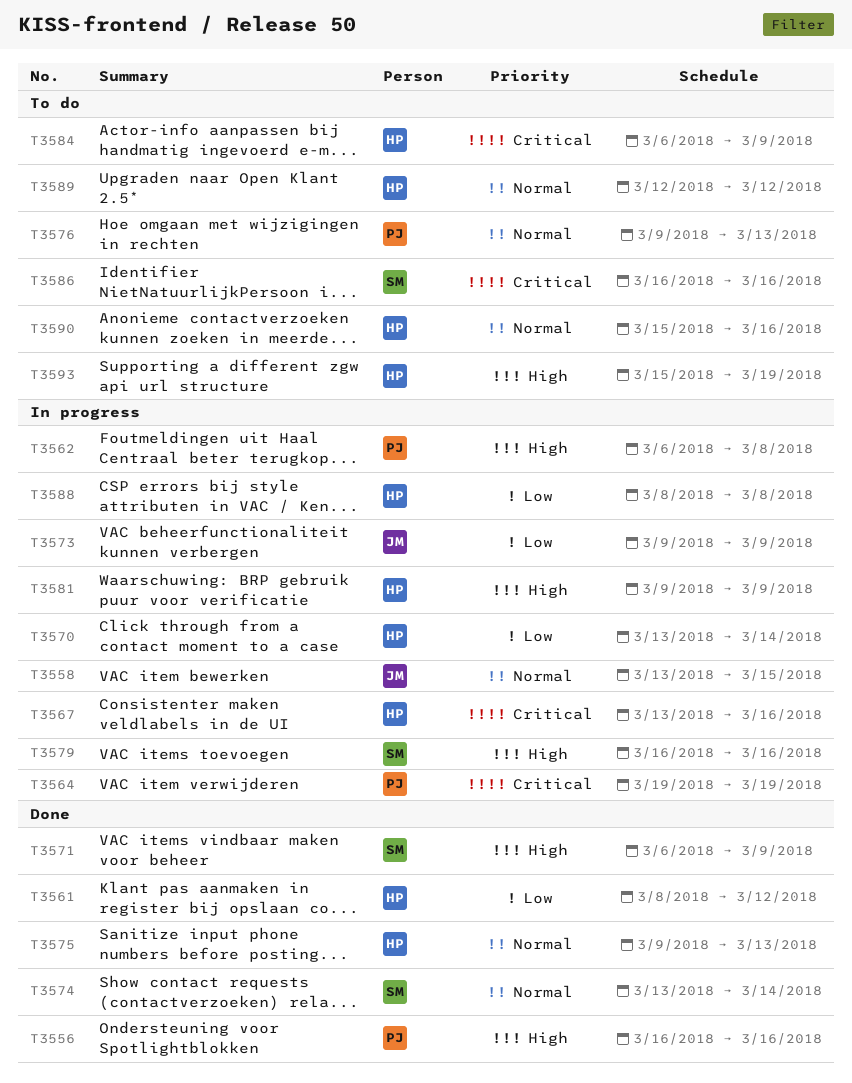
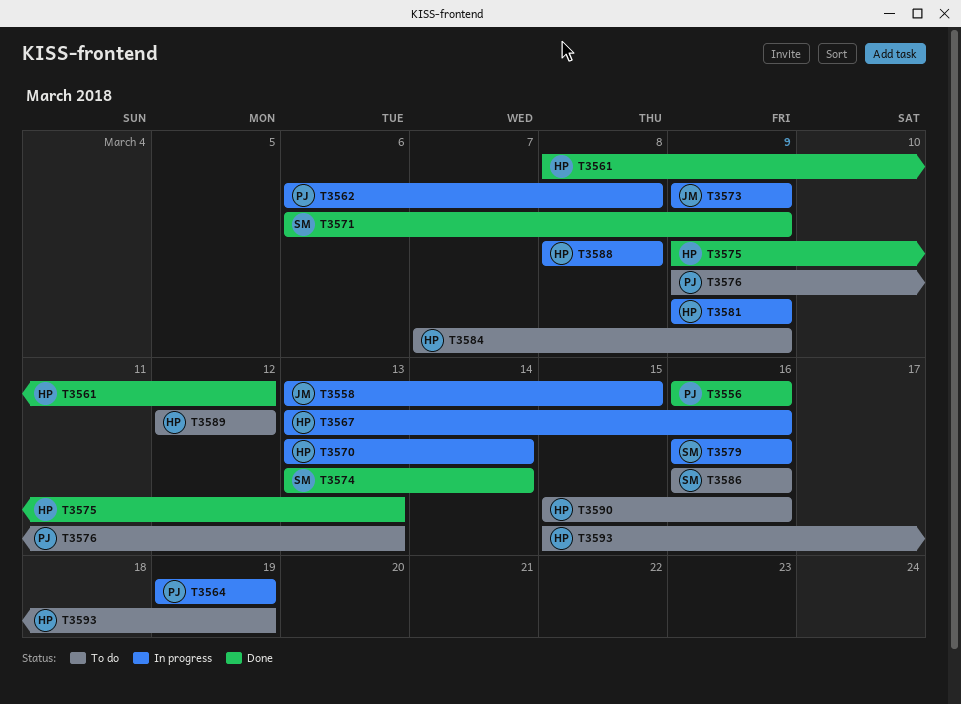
T3584, start: Mar 6 -> Mar 7

